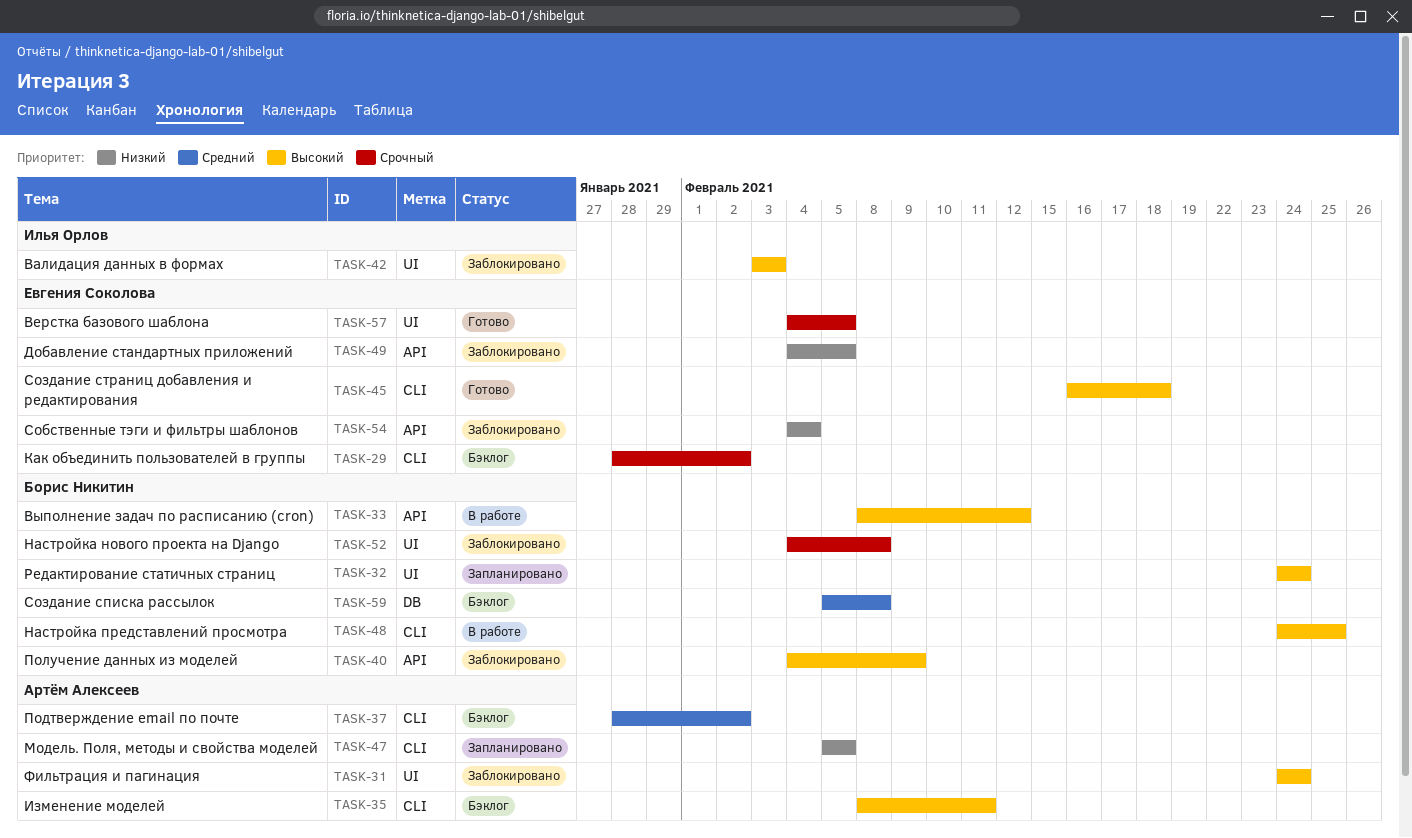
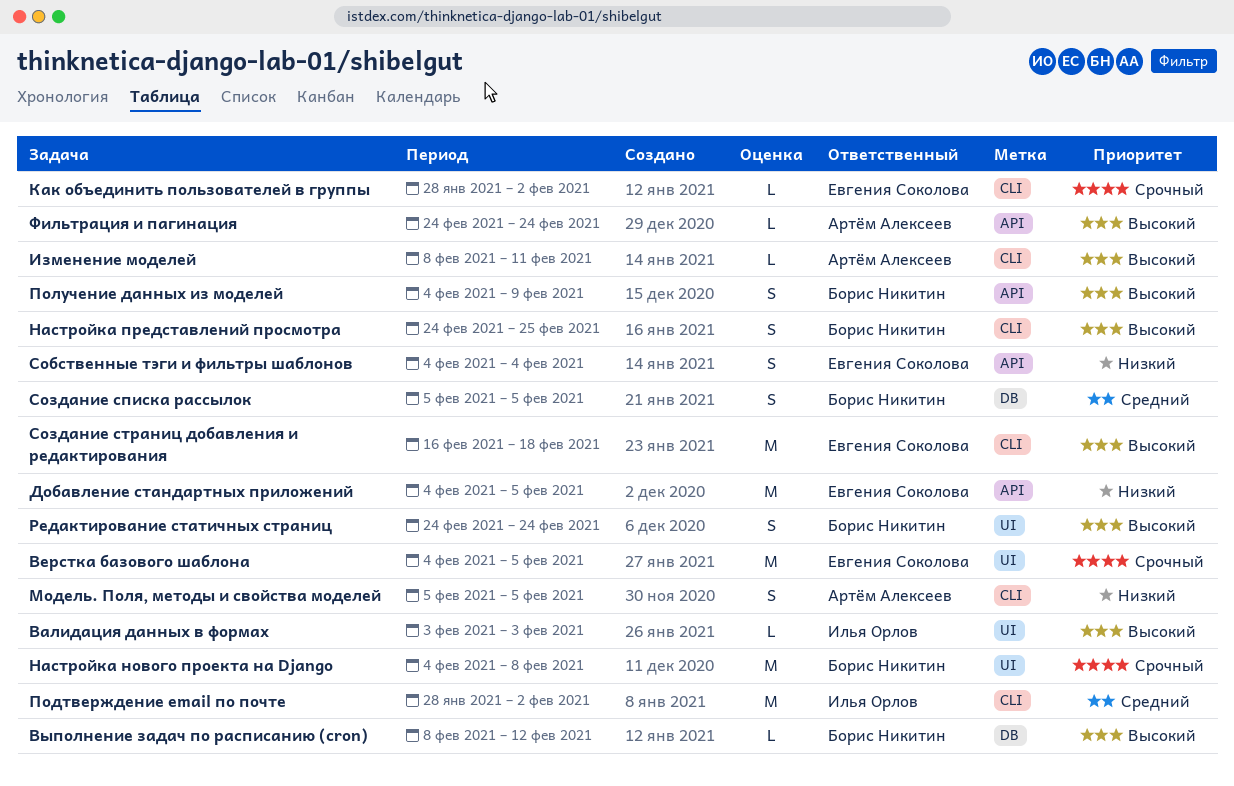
Выполнение задач по расписанию (cron), label: API -> DB
Подтверждение email по почте, owner: Артём Алексеев -> Илья Орлов
Создание списка рассылок, due: Feb 8 -> Feb 5
Фильтрация и пагинация, label: UI -> API

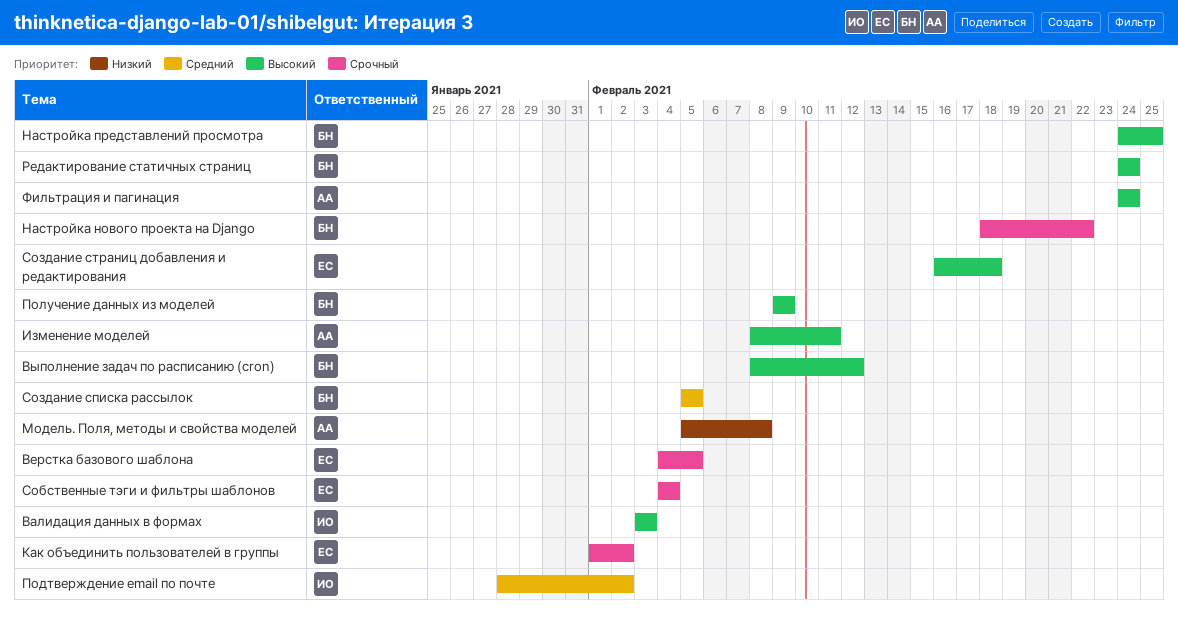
Добавление стандартных приложений: present -> none
Как объединить пользователей в группы, start: Jan 28 -> Feb 1
Модель. Поля, методы и свойства моделей, due: Feb 5 -> Feb 8
Настройка нового проекта на Django, start: Feb 4 -> Feb 18
Настройка нового проекта на Django, due: Feb 8 -> Feb 22
Получение данных из моделей, start: Feb 4 -> Feb 9
Собственные тэги и фильтры шаблонов, priority: Низкий -> Срочный

